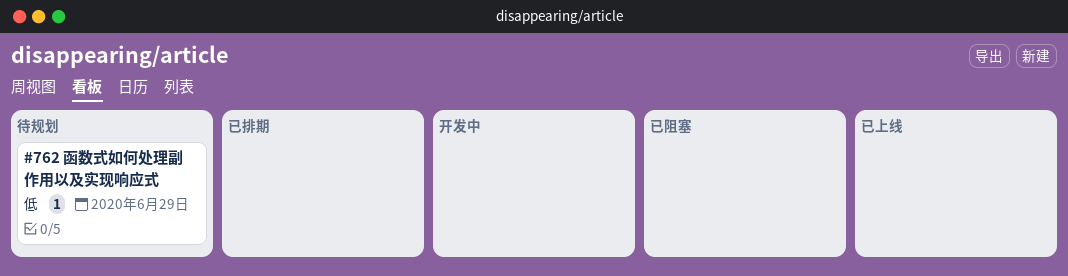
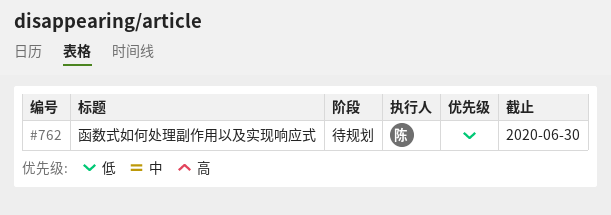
#762, due: Jun 29 -> Jun 30

